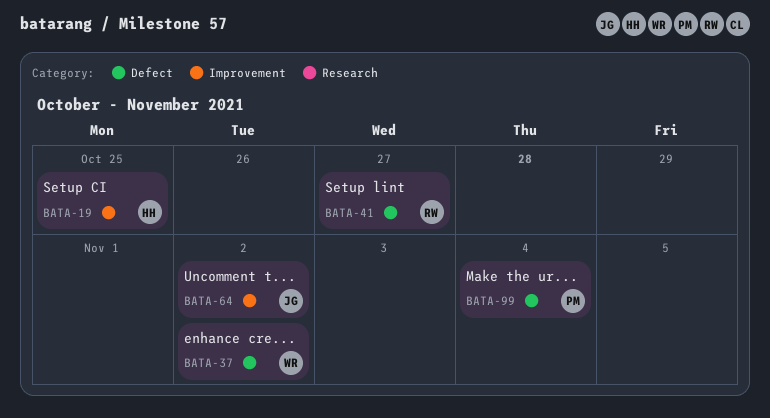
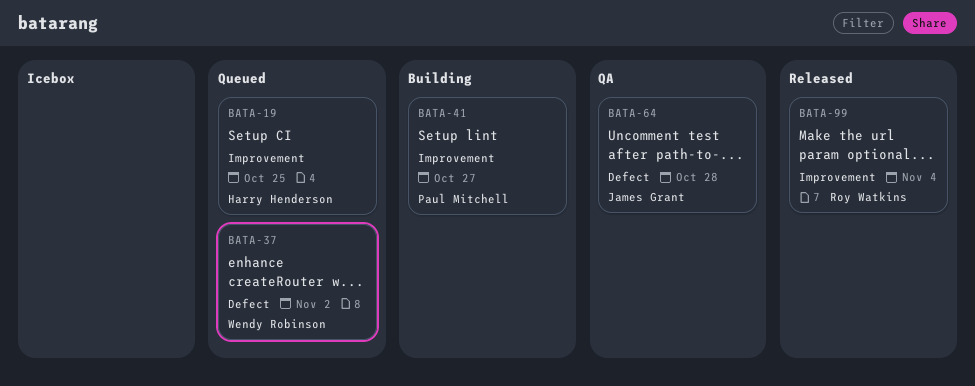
BATA-41, owner: Roy Watkins -> Paul Mitchell
BATA-41, label: Defect -> Improvement
BATA-64, label: Improvement -> Defect
BATA-64, due: Nov 2 -> Oct 28
BATA-99, owner: Paul Mitchell -> Roy Watkins
BATA-99, label: Defect -> Improvement

